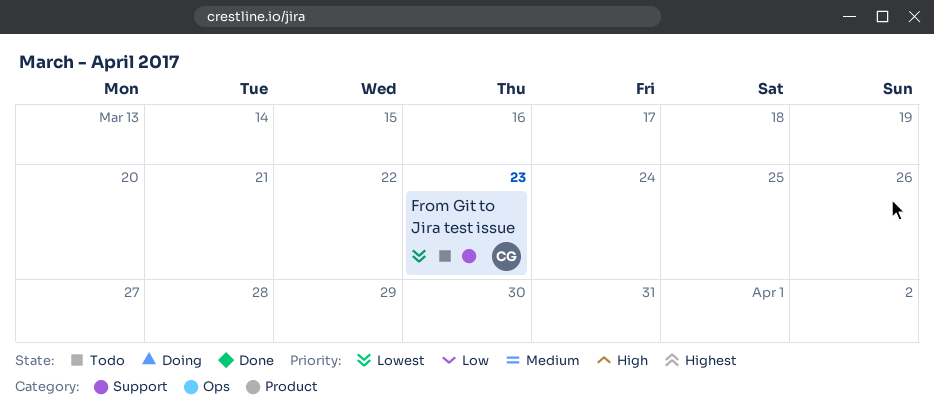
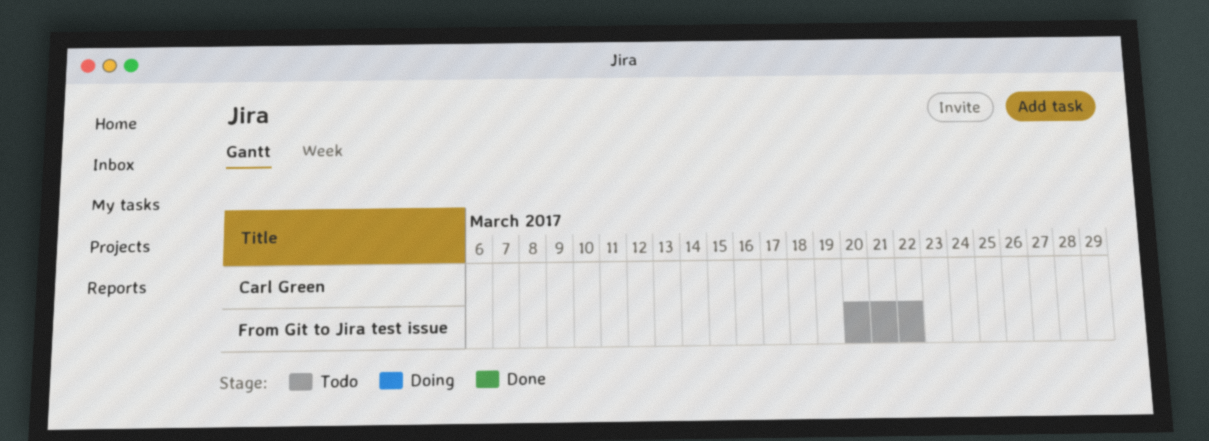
From Git to Jira test issue, due: Mar 23 -> Mar 22

